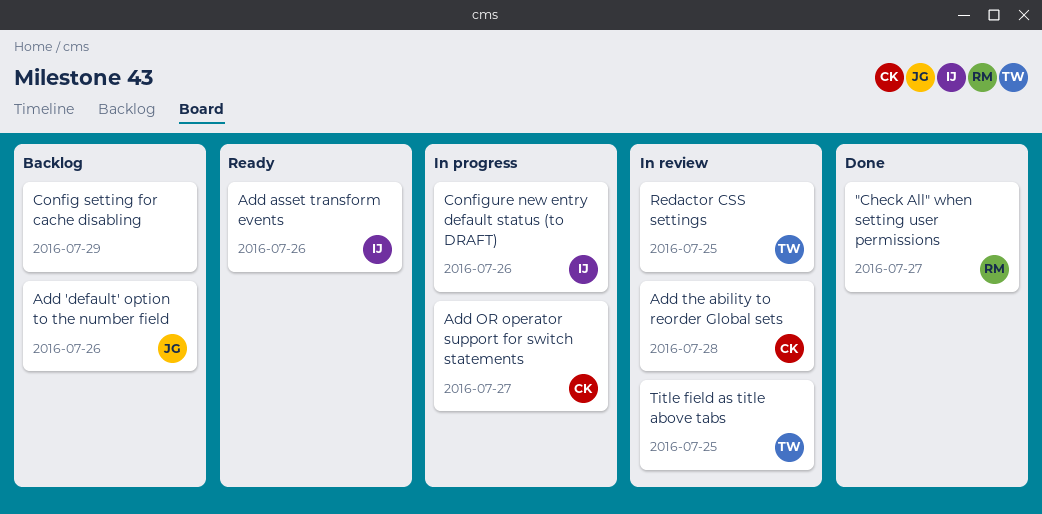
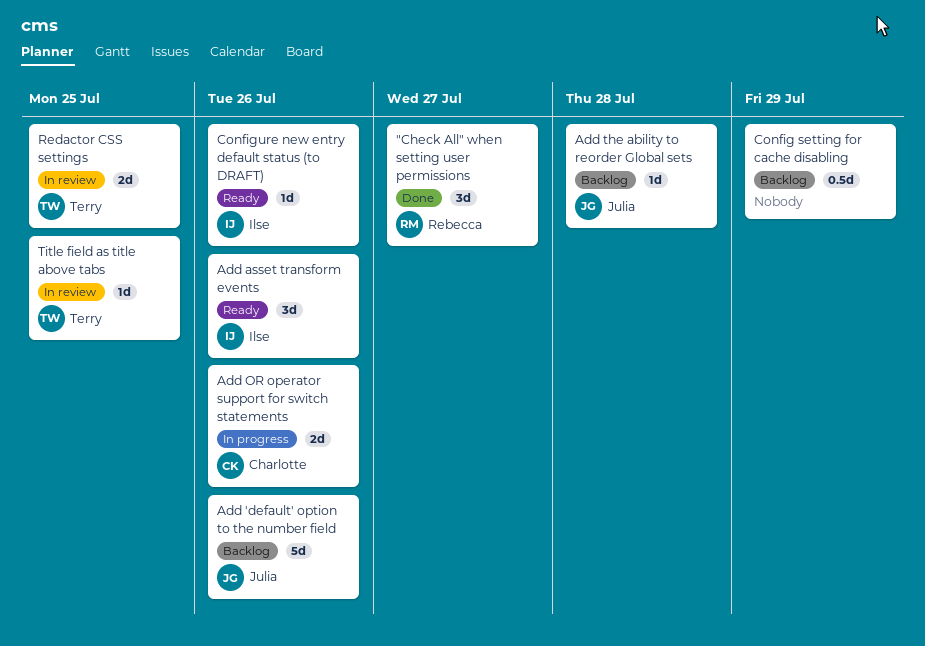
Add OR operator support for switch statements, due: Jul 27 -> Jul 26
Add the ability to reorder Global sets, status: In review -> Backlog
Add the ability to reorder Global sets, owner: Charlotte -> Julia
Configure new entry default status (to DRAFT), status: In progress -> Ready

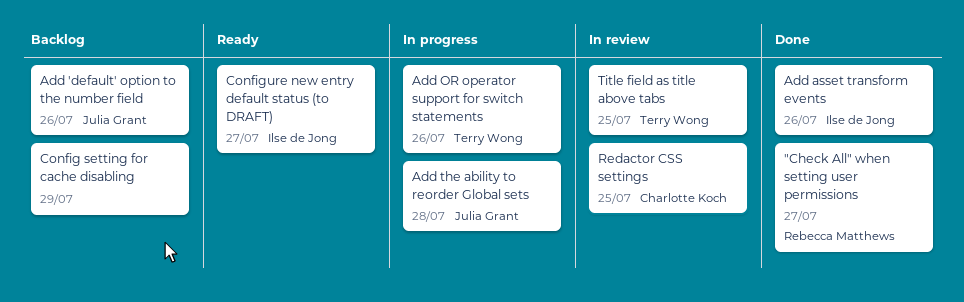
Add asset transform events, status: Ready -> Done
Add OR operator support for switch statements, owner: Charlotte Koch -> Terry Wong
Add the ability to reorder Global sets, status: Backlog -> In progress
Configure new entry default status (to DRAFT), due: Jul 26 -> Jul 27
Redactor CSS settings, owner: Terry Wong -> Charlotte Koch

